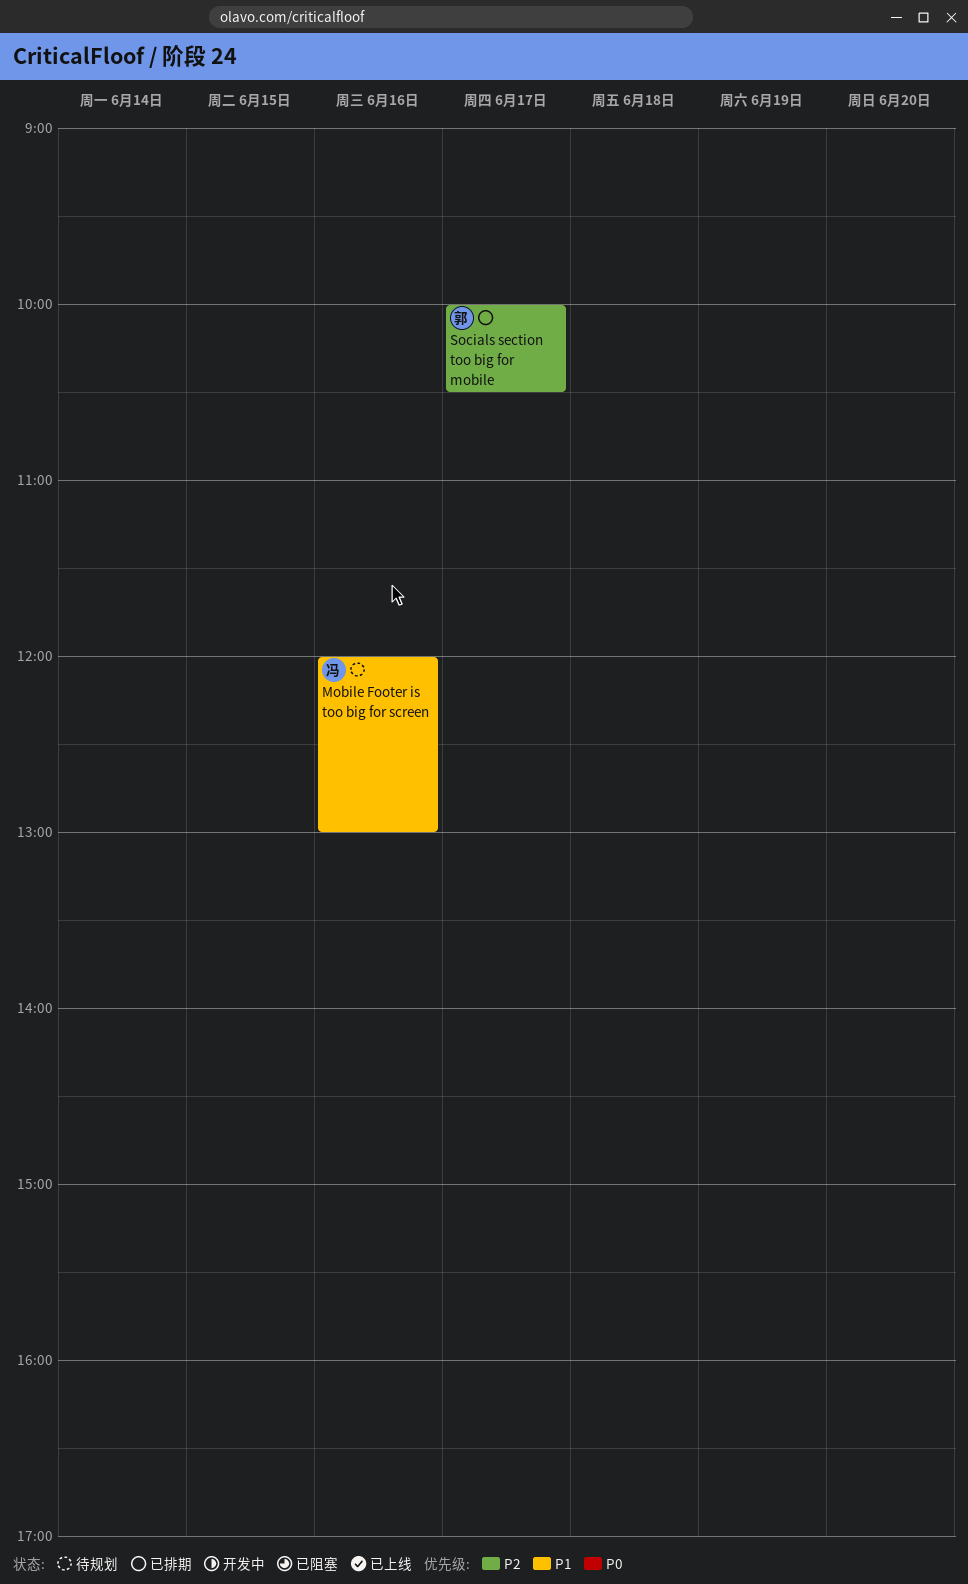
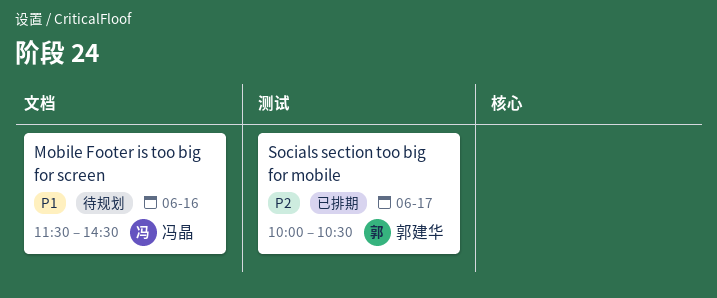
Mobile Footer is too big for screen, begins: 12:00 -> 11:30
Mobile Footer is too big for screen, ends: 13:00 -> 14:30

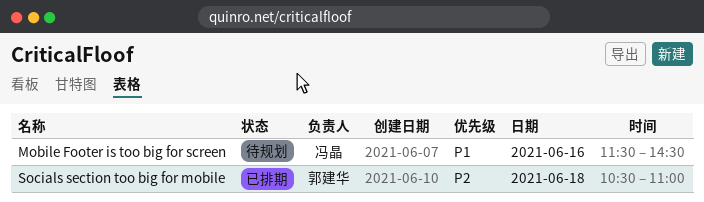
Socials section too big for mobile, day: Jun 17 -> Jun 18
Socials section too big for mobile, begins: 10:00 -> 10:30
Socials section too big for mobile, ends: 10:30 -> 11:00

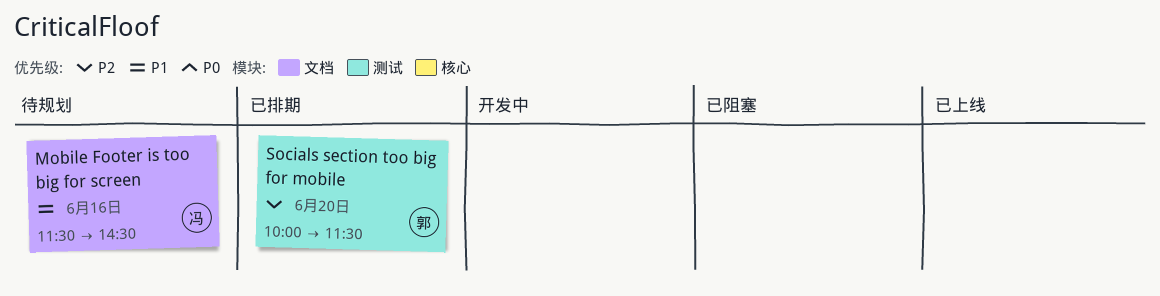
Socials section too big for mobile, day: Jun 18 -> Jun 20
Socials section too big for mobile, begins: 10:30 -> 10:00
Socials section too big for mobile, ends: 11:00 -> 11:30

